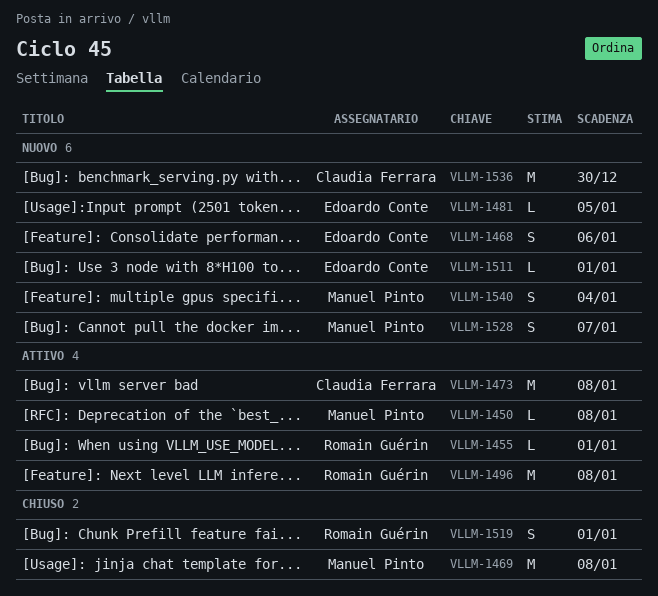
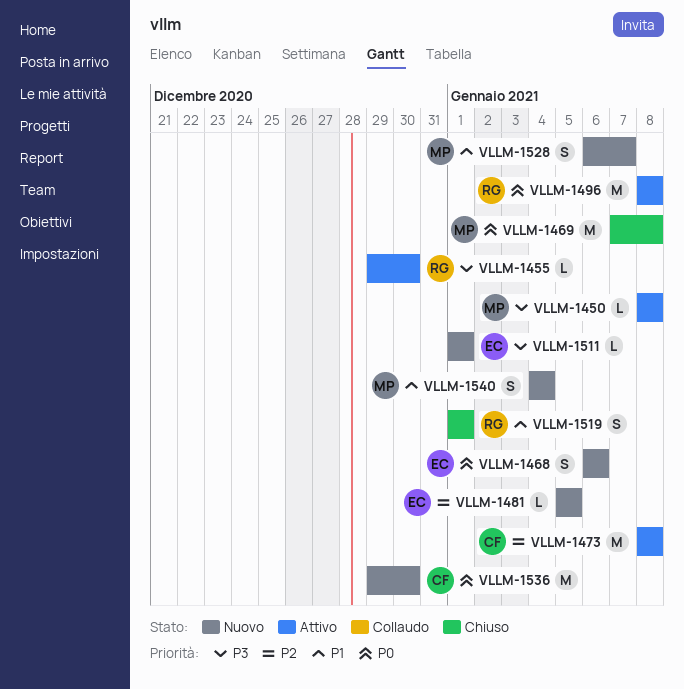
VLLM-1455, due: Jan 1 -> Dec 30

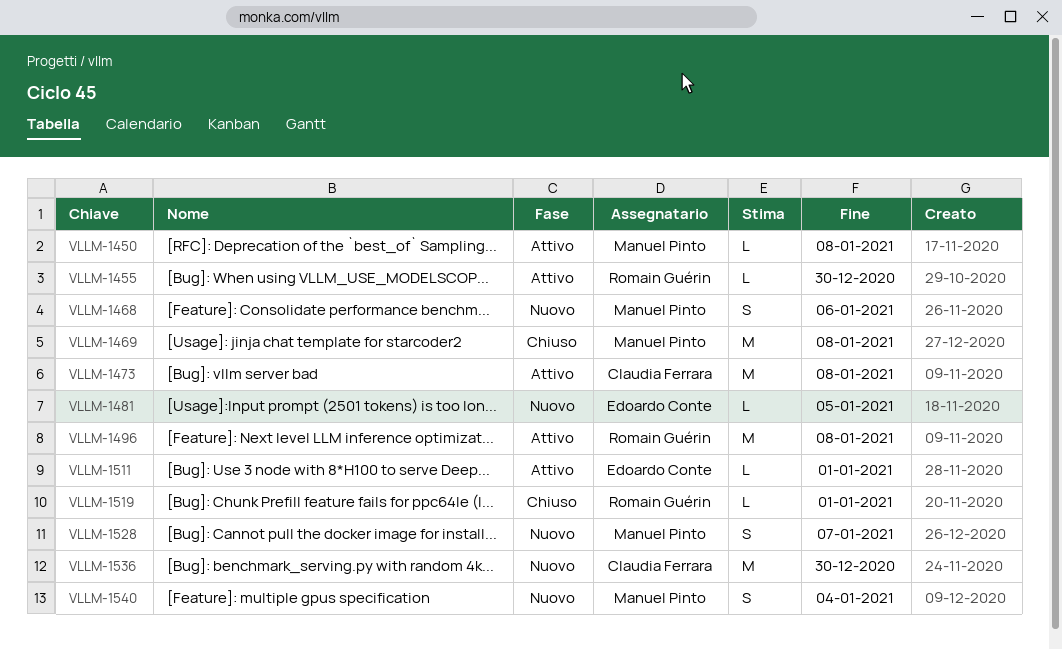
VLLM-1468, owner: Edoardo Conte -> Manuel Pinto
VLLM-1511, status: Nuovo -> Attivo
VLLM-1519, estimate: S -> L

